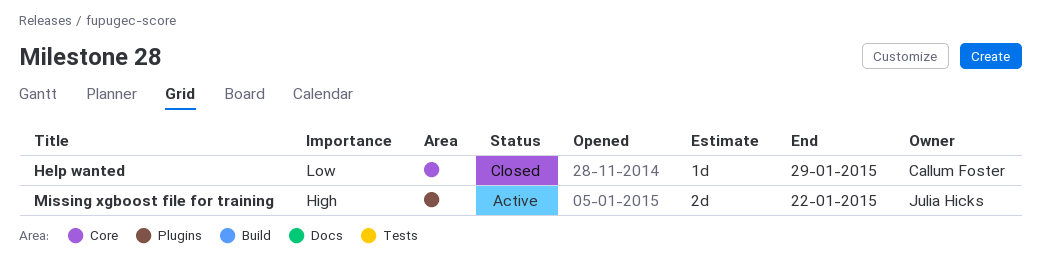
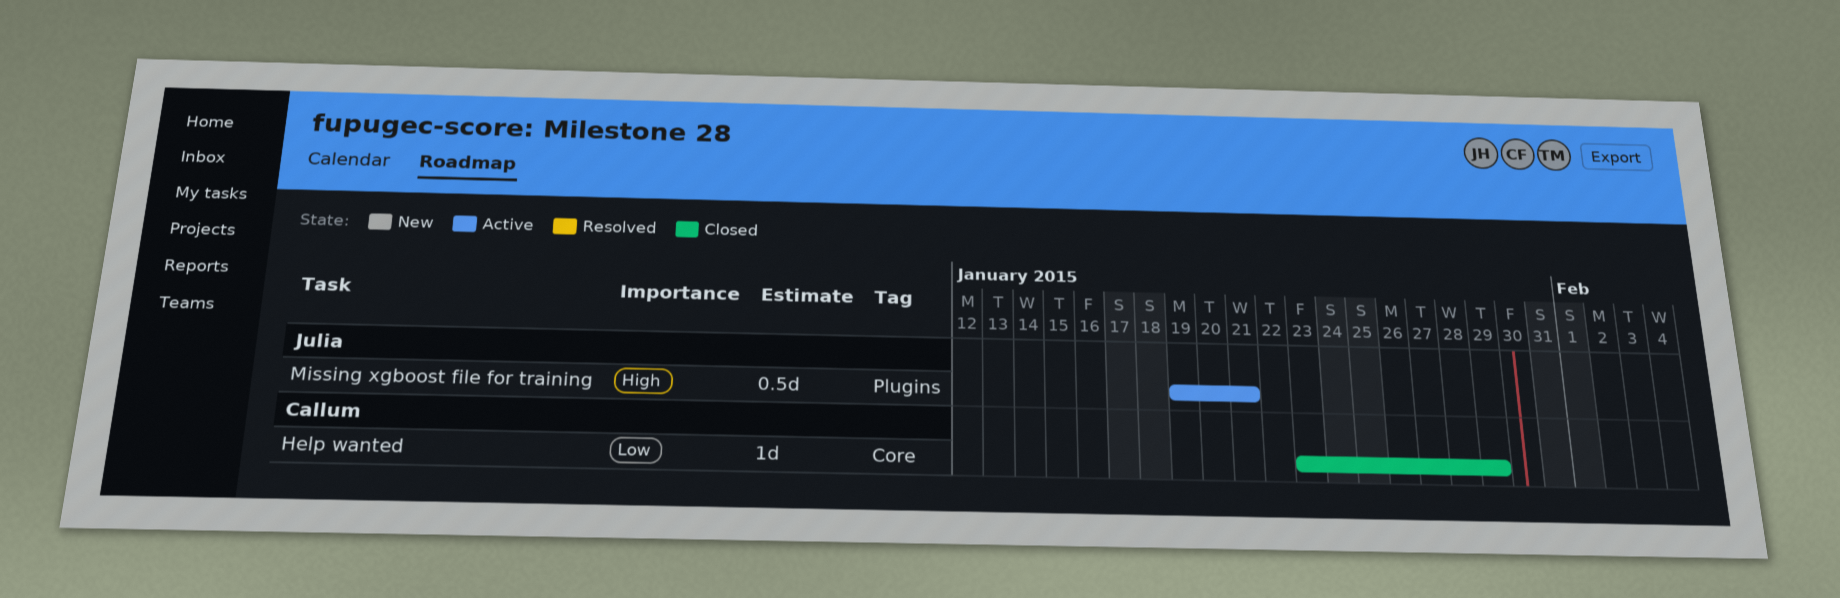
Missing xgboost file for training, estimate: 2d -> 0.5d
Missing xgboost file for training, due: Jan 22 -> Jan 21

